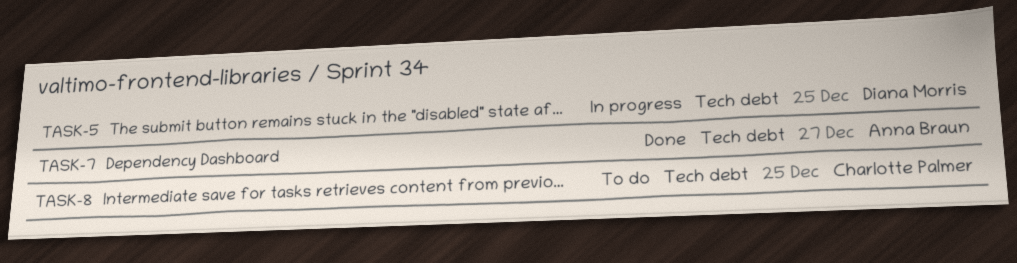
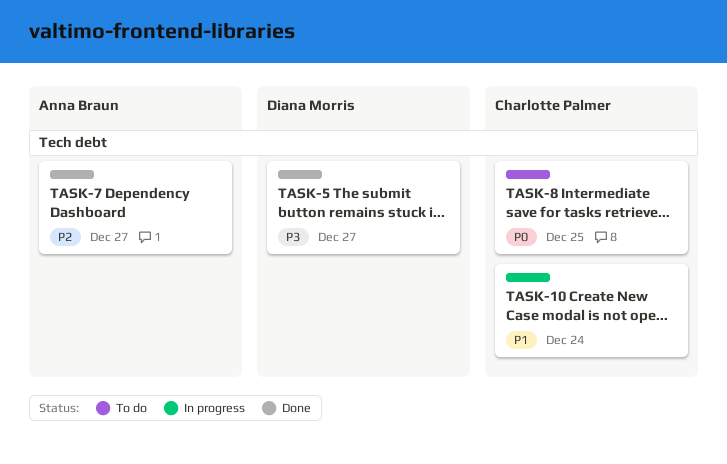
TASK-5, status: In progress -> Done
TASK-5, due: Dec 25 -> Dec 27
TASK-10: none -> present

